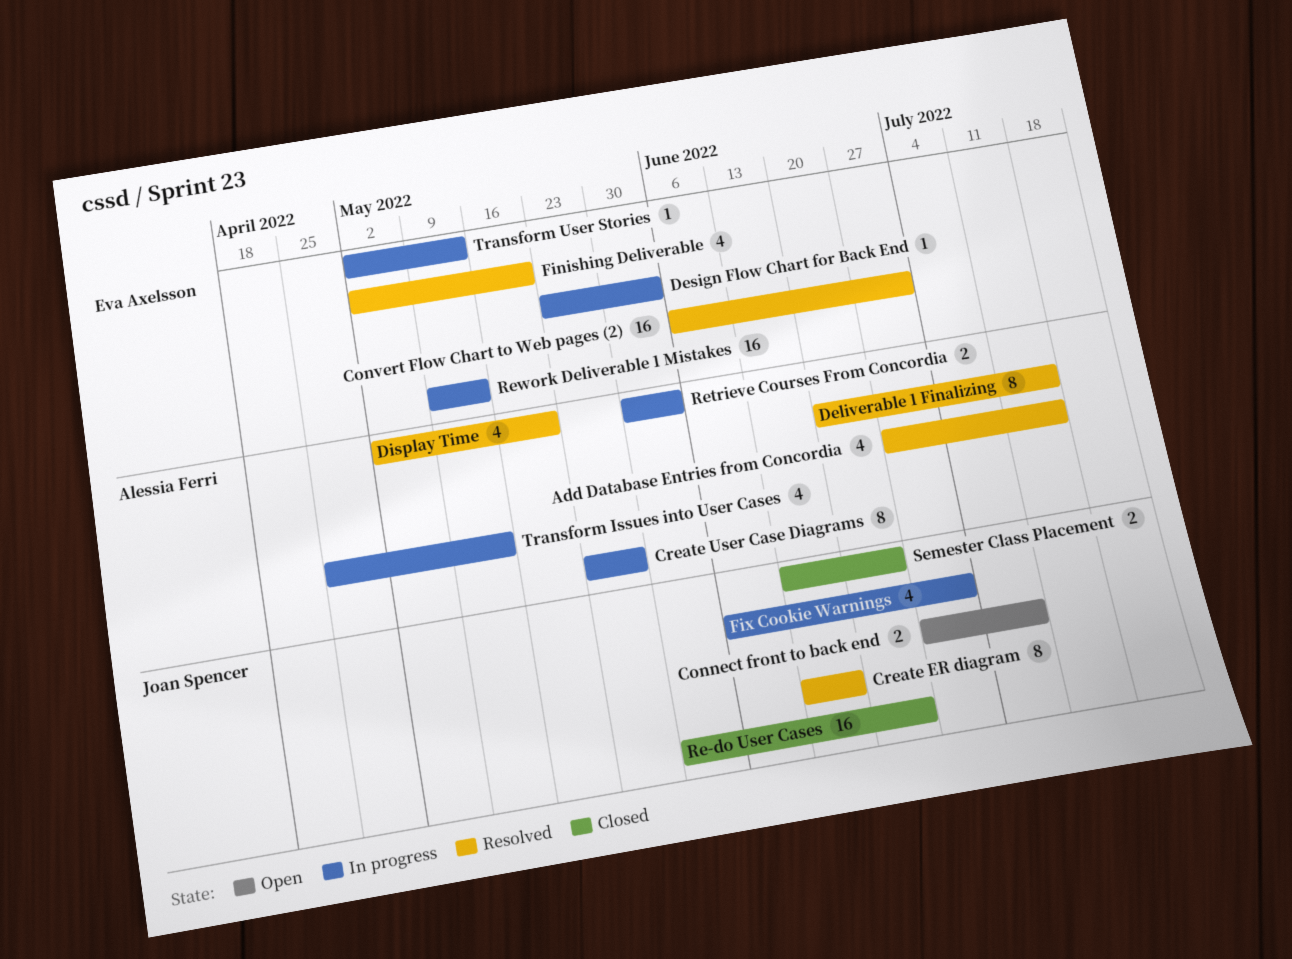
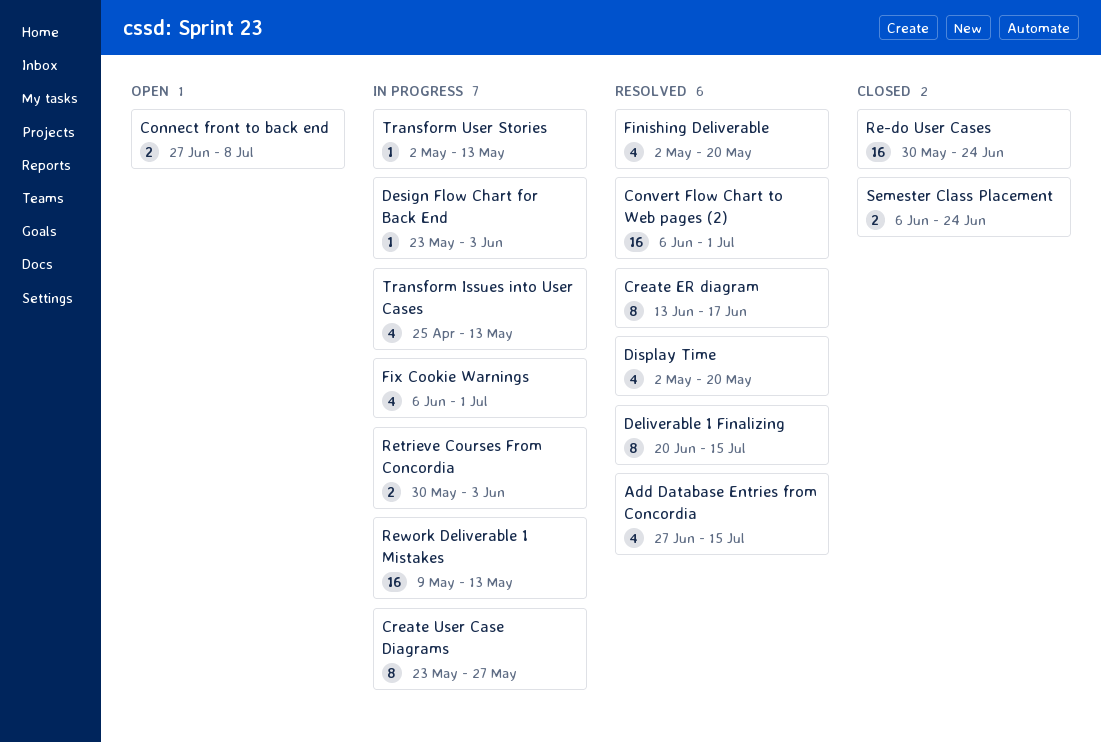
Semester Class Placement, start: Jun 13 -> Jun 6

